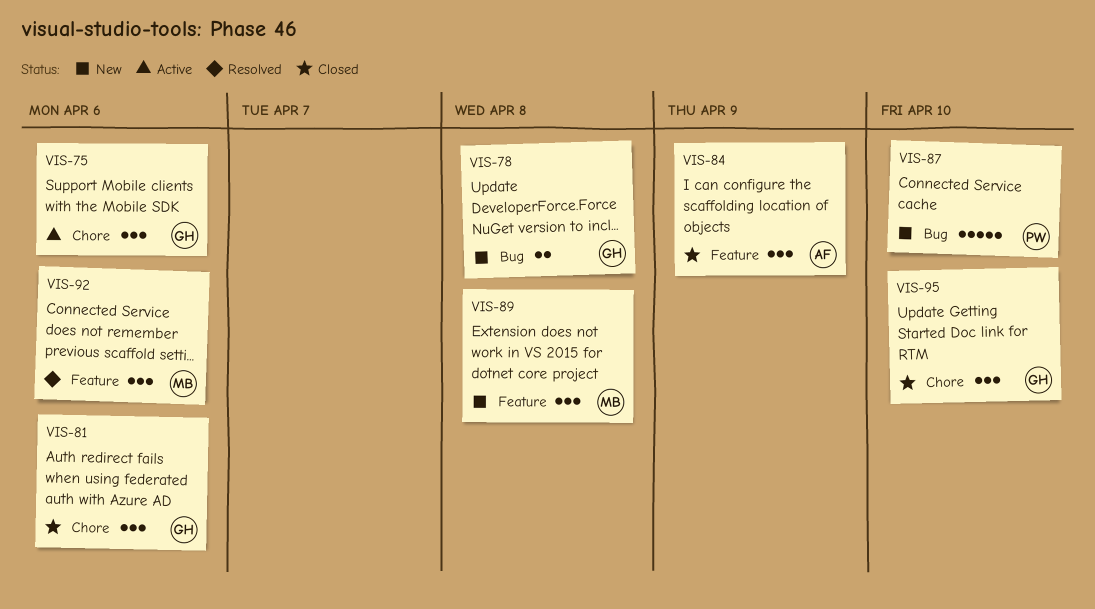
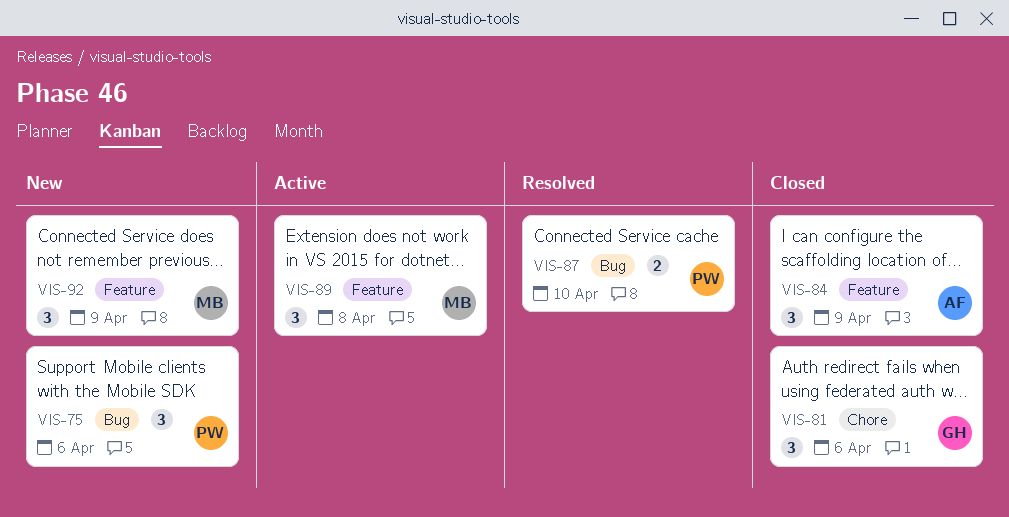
VIS-75, status: Active -> New
VIS-75, owner: GH -> PW
VIS-75, label: Chore -> Bug
VIS-78: present -> none
VIS-87, status: New -> Resolved
VIS-87, estimate: 5 -> 2
VIS-89, status: New -> Active
VIS-92, status: Resolved -> New
VIS-92, due: Apr 6 -> Apr 9
VIS-95: present -> none

